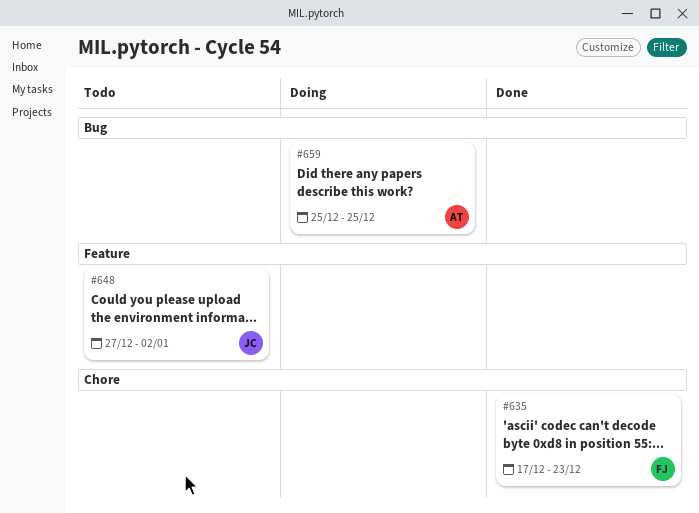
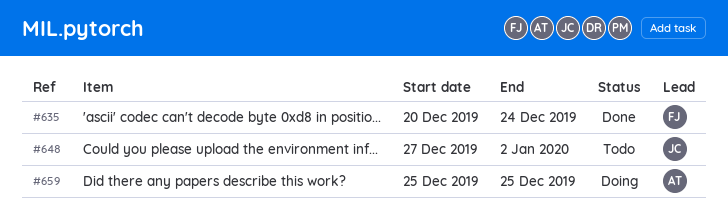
#635, start: Dec 17 -> Dec 20
#635, due: Dec 23 -> Dec 24

